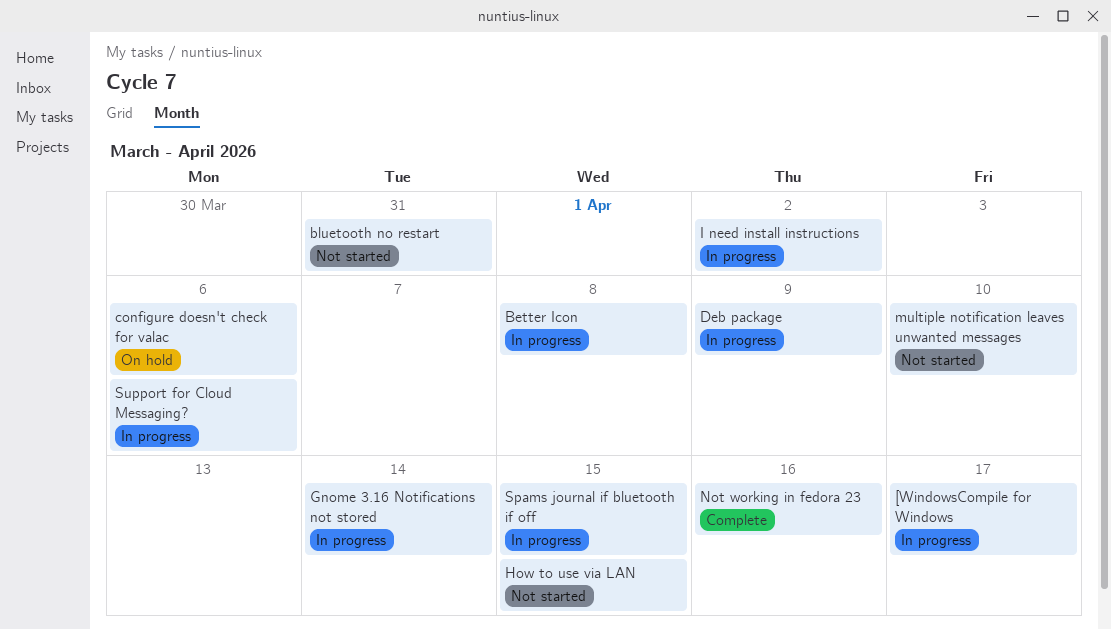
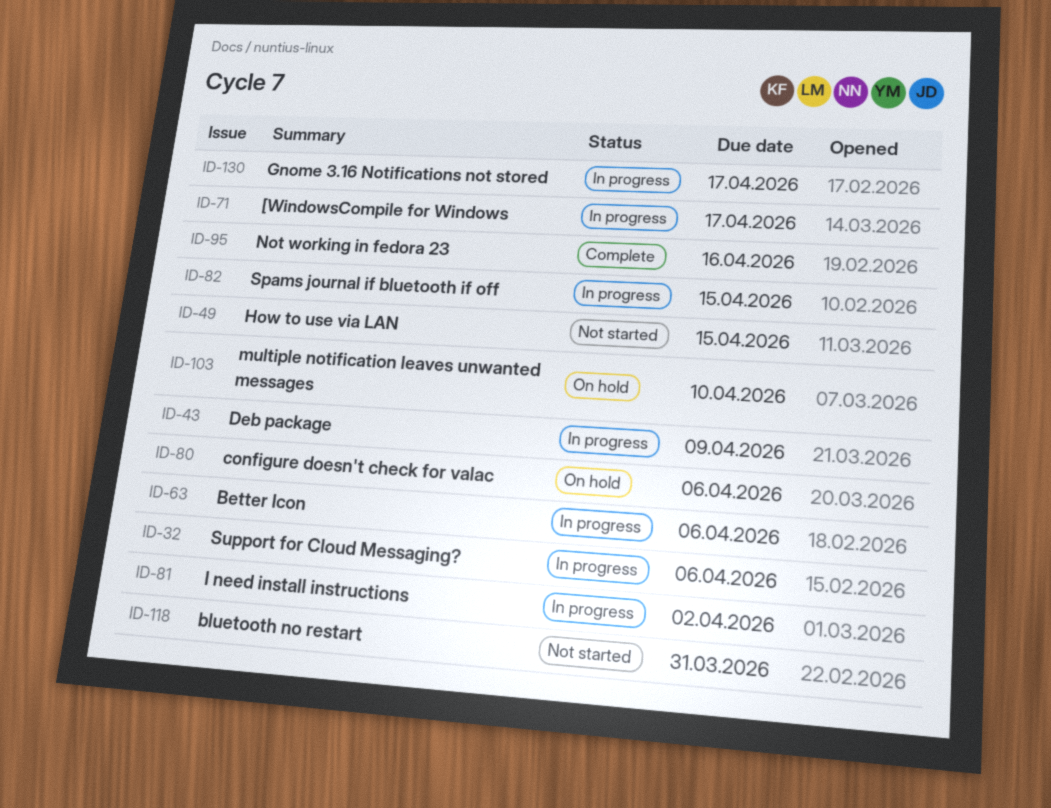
Better Icon, due: Apr 8 -> Apr 6
Gnome 3.16 Notifications not stored, due: Apr 14 -> Apr 17
multiple notification leaves unwanted messages, status: Not started -> On hold

